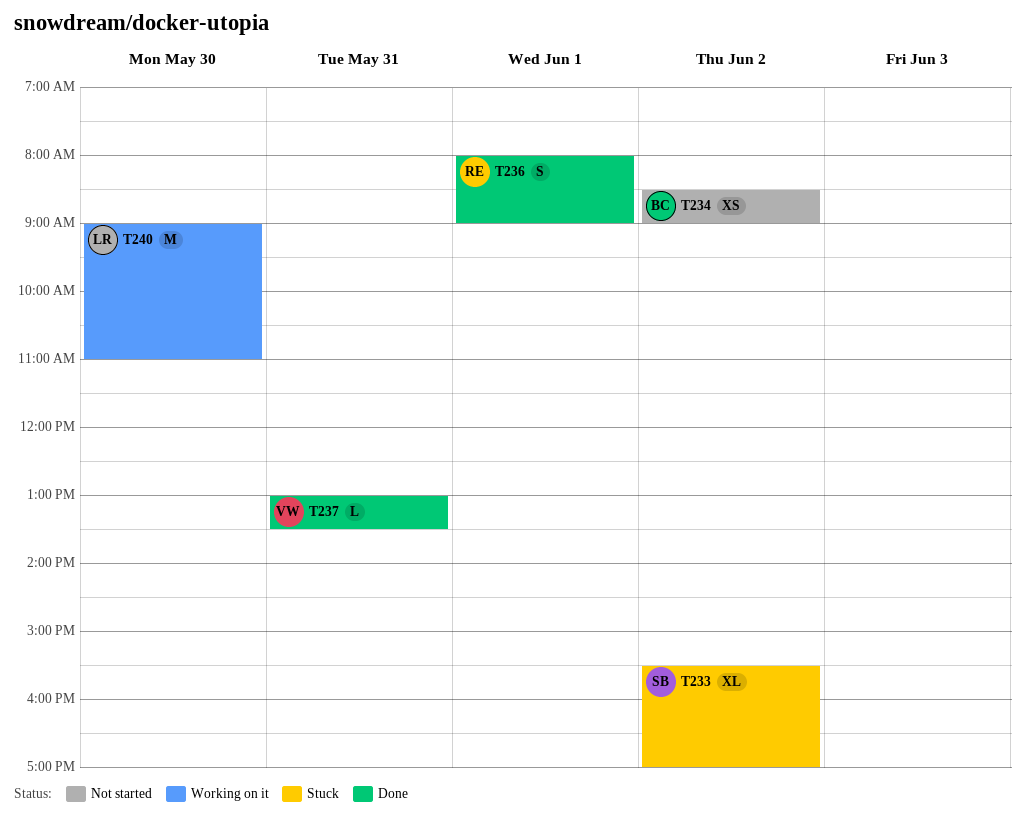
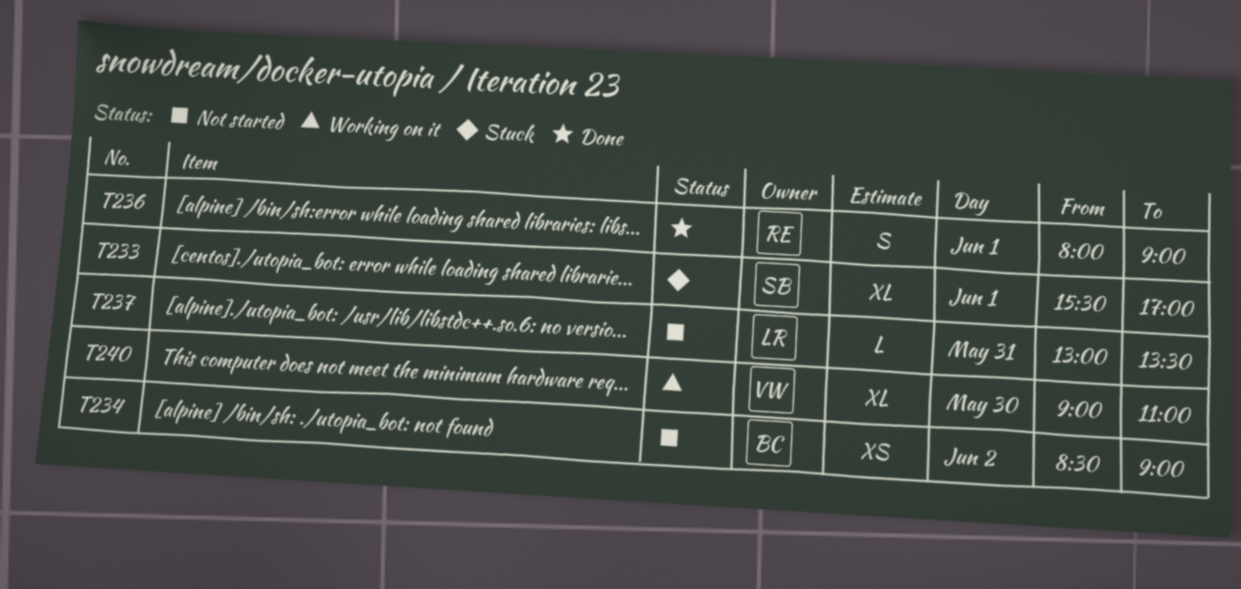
T233, day: Jun 2 -> Jun 1
T237, status: Done -> Not started
T237, owner: VW -> LR
T240, owner: LR -> VW
T240, estimate: M -> XL

